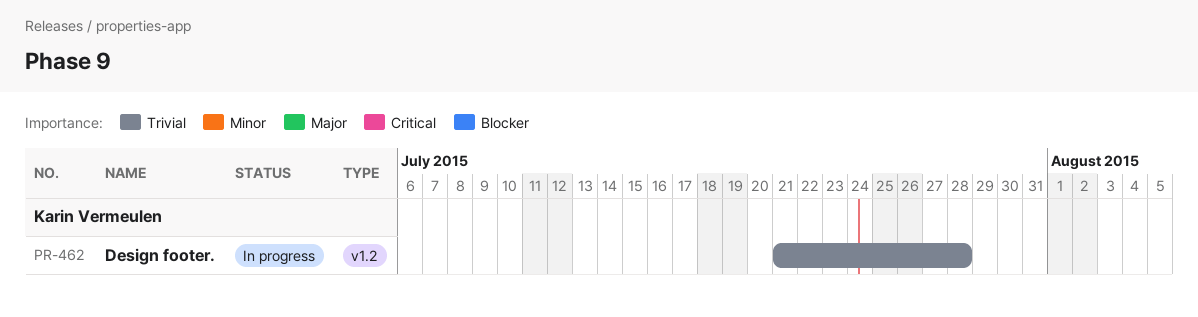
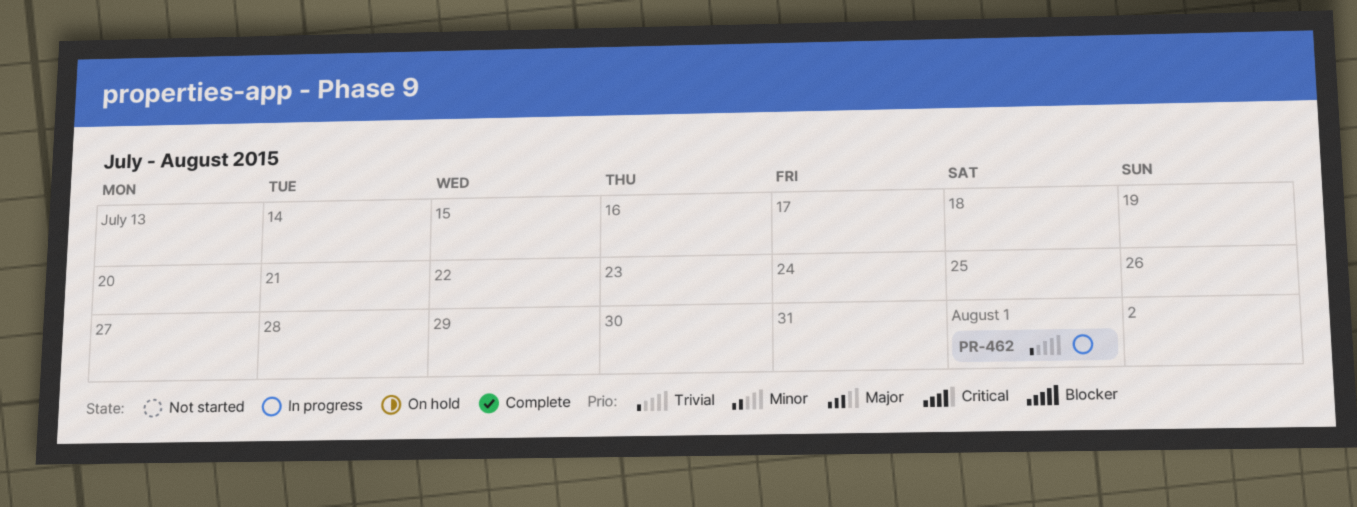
PR-462, due: Jul 28 -> Aug 1

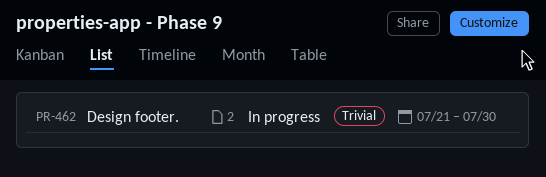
PR-462, due: Aug 1 -> Jul 30

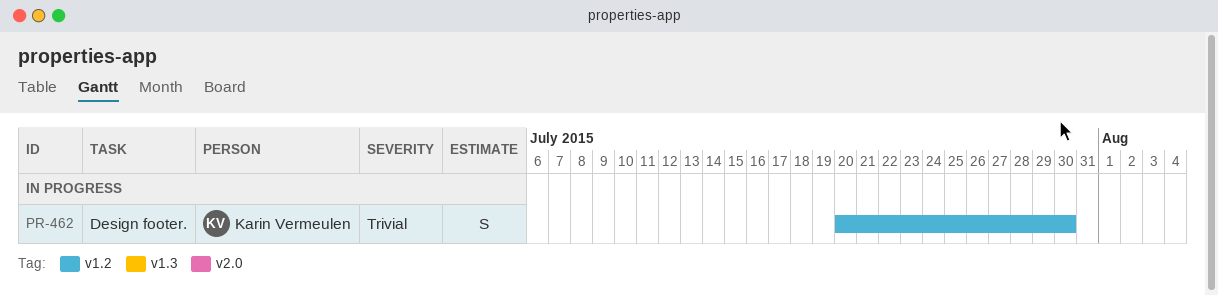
PR-462, start: Jul 21 -> Jul 20

